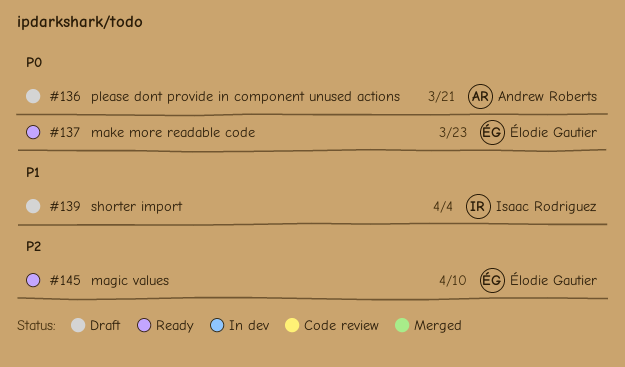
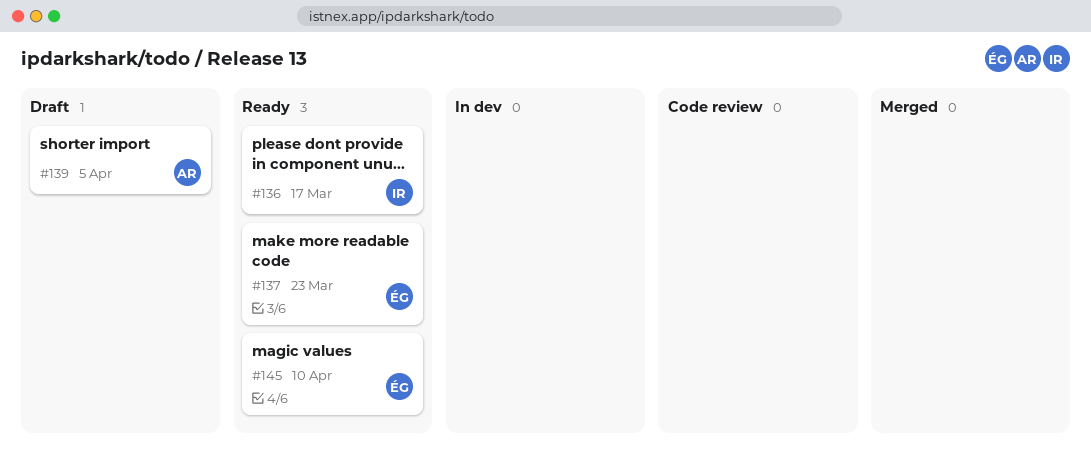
#136, status: Draft -> Ready
#136, owner: Andrew Roberts -> Isaac Rodriguez
#136, due: Mar 21 -> Mar 17
#139, owner: Isaac Rodriguez -> Andrew Roberts
#139, due: Apr 4 -> Apr 5

